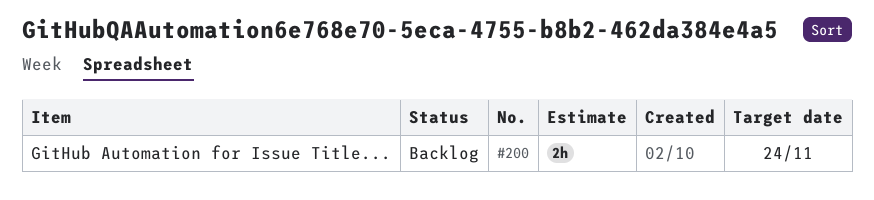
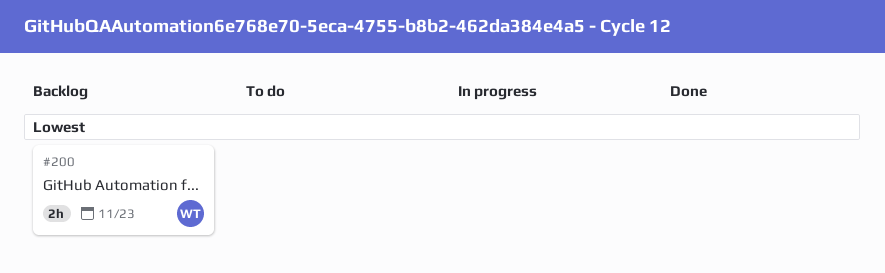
#200, due: Nov 24 -> Nov 23

